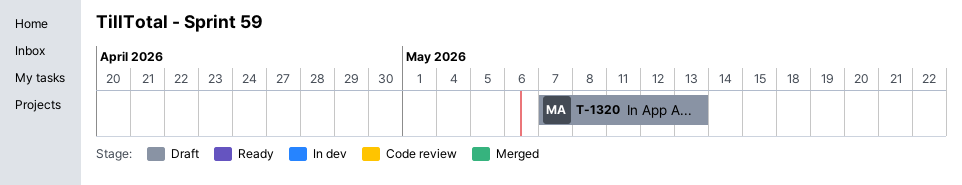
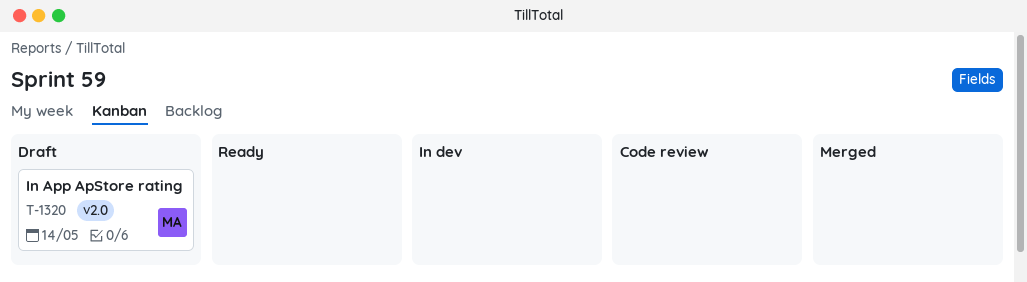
T-1320, due: May 13 -> May 14

